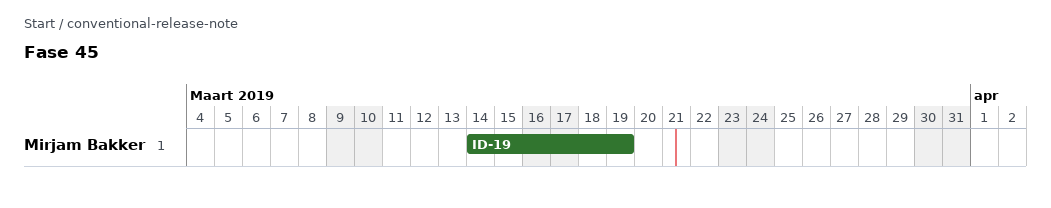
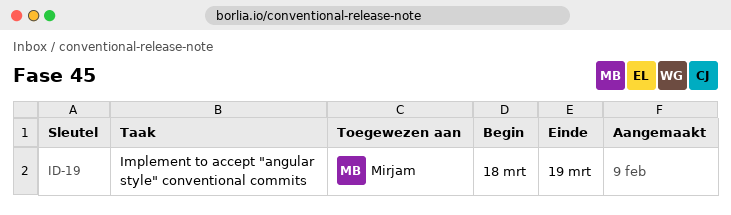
ID-19, start: Mar 14 -> Mar 18

